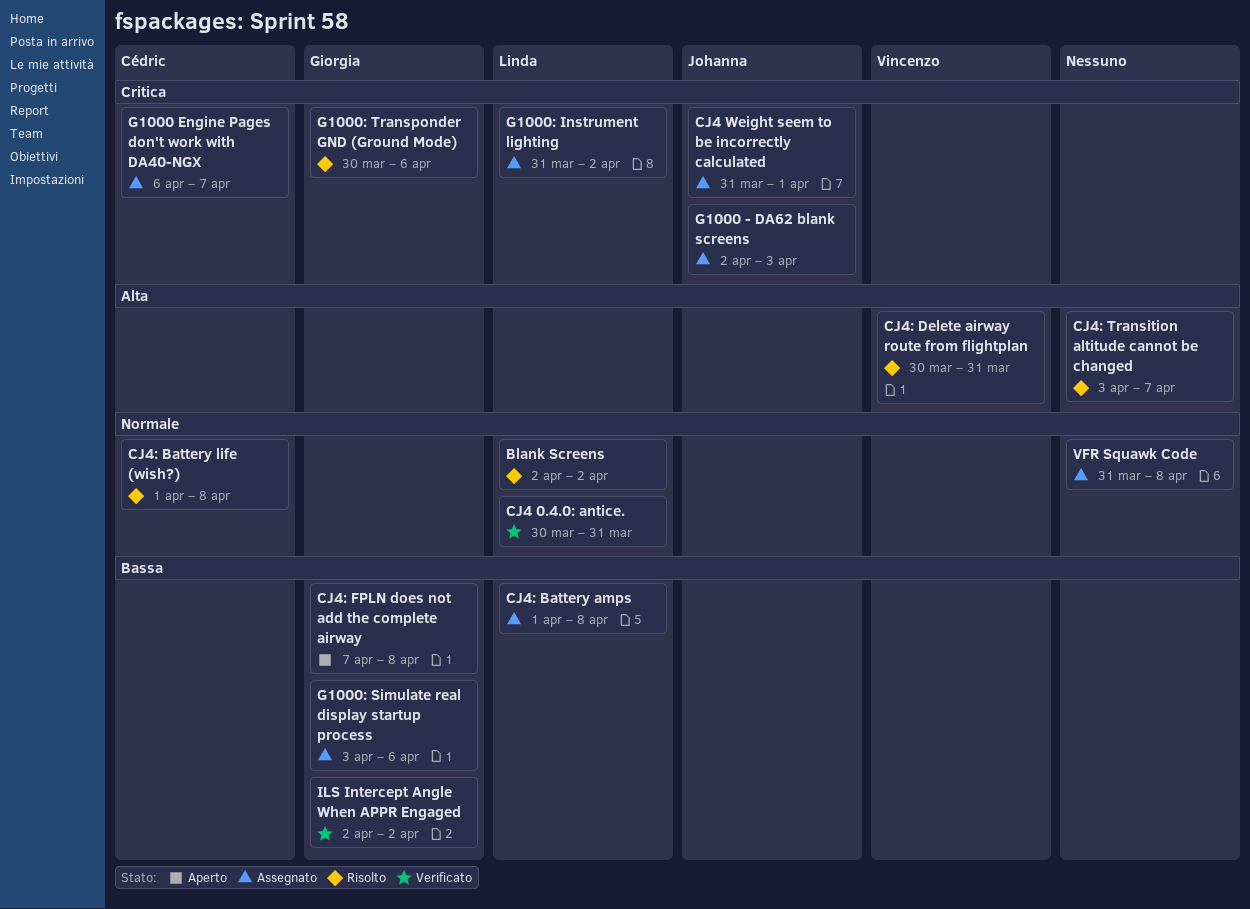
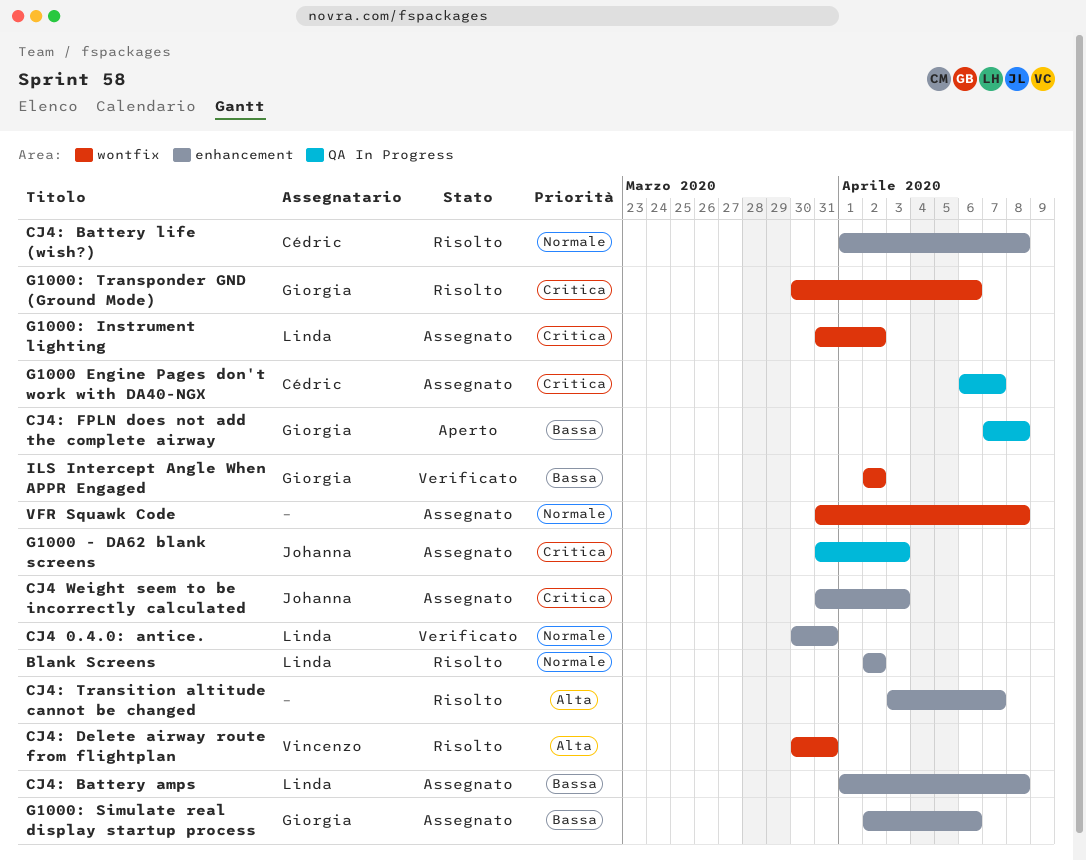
CJ4 Weight seem to be incorrectly calculated, due: Apr 1 -> Apr 3
G1000 - DA62 blank screens, start: Apr 2 -> Mar 31
G1000: Simulate real display startup process, start: Apr 3 -> Apr 2

